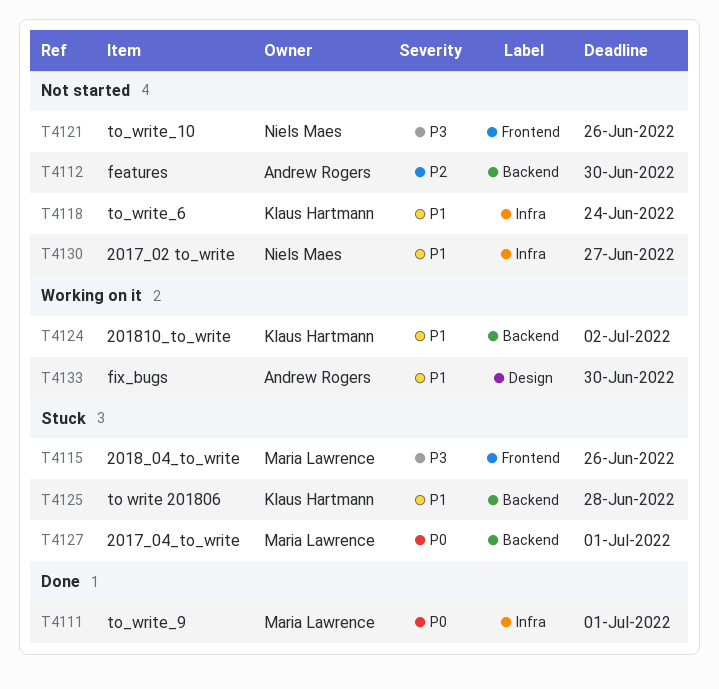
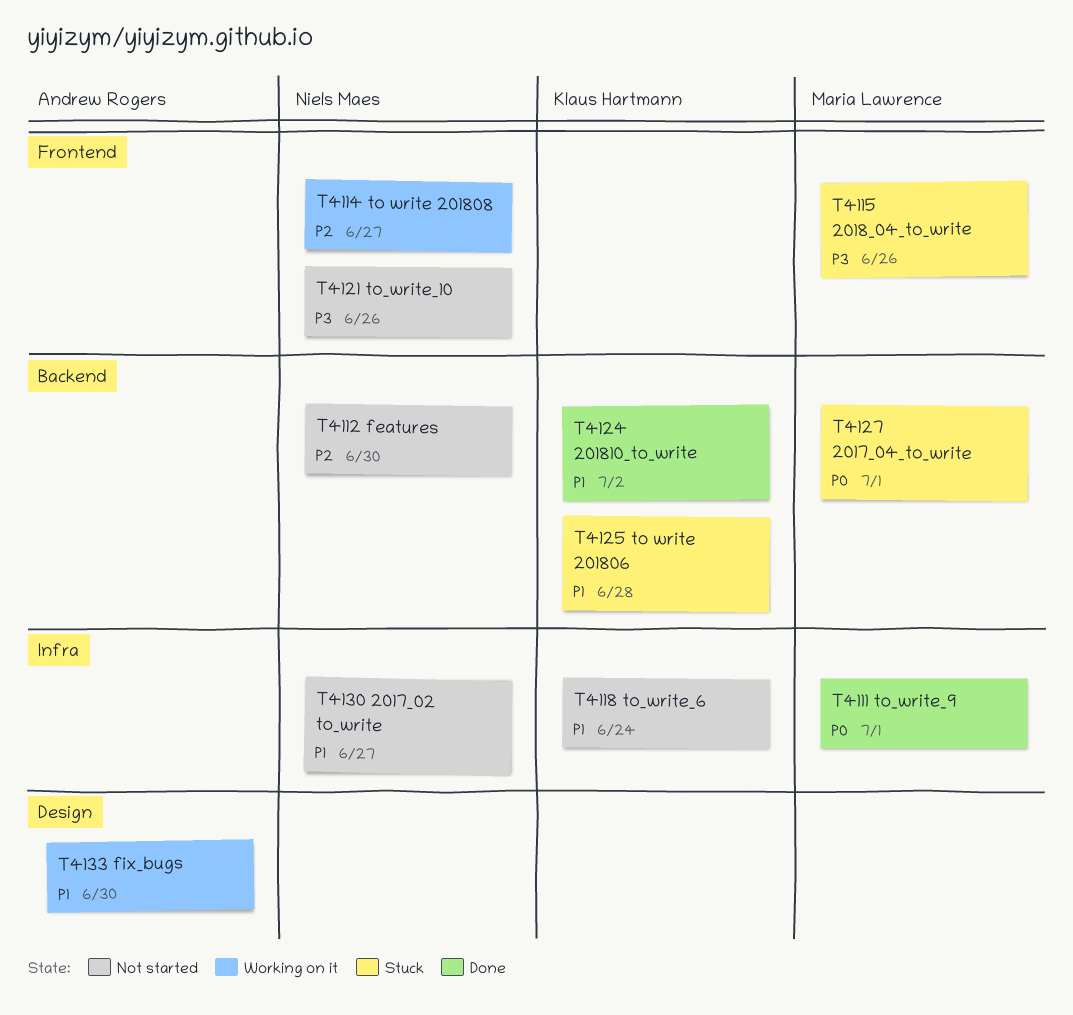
T4112, owner: Andrew Rogers -> Niels Maes
T4114: none -> present
T4124, status: Working on it -> Done

